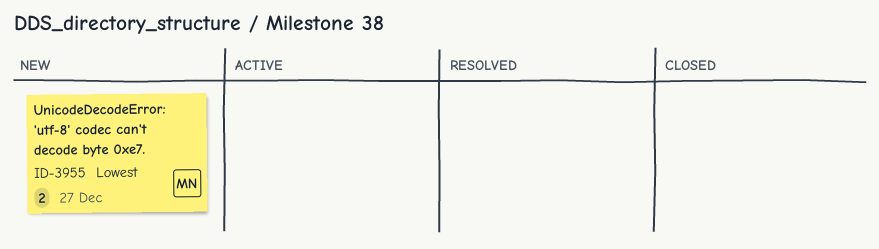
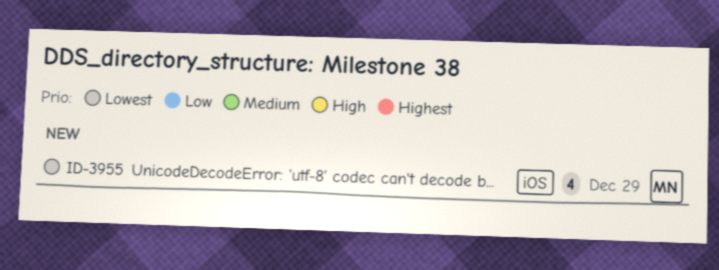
ID-3955, estimate: 2 -> 4
ID-3955, due: Dec 27 -> Dec 29

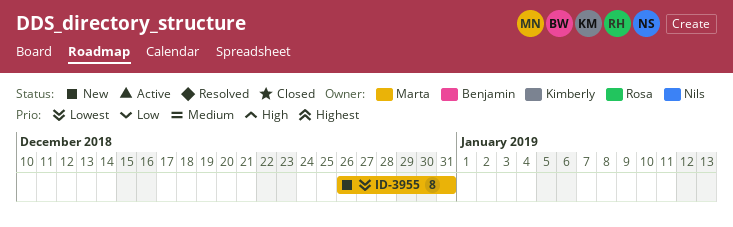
ID-3955, estimate: 4 -> 8
ID-3955, due: Dec 29 -> Dec 31

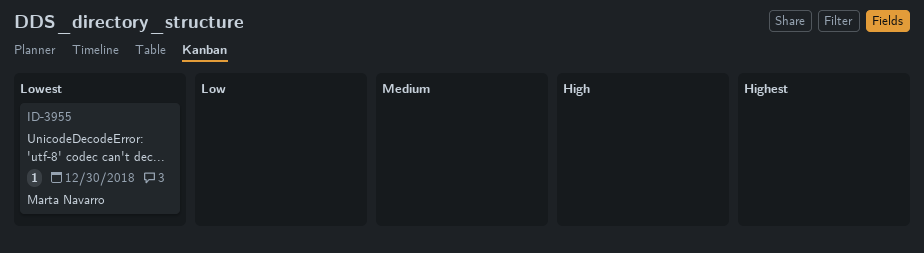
ID-3955, estimate: 8 -> 1
ID-3955, due: Dec 31 -> Dec 30

